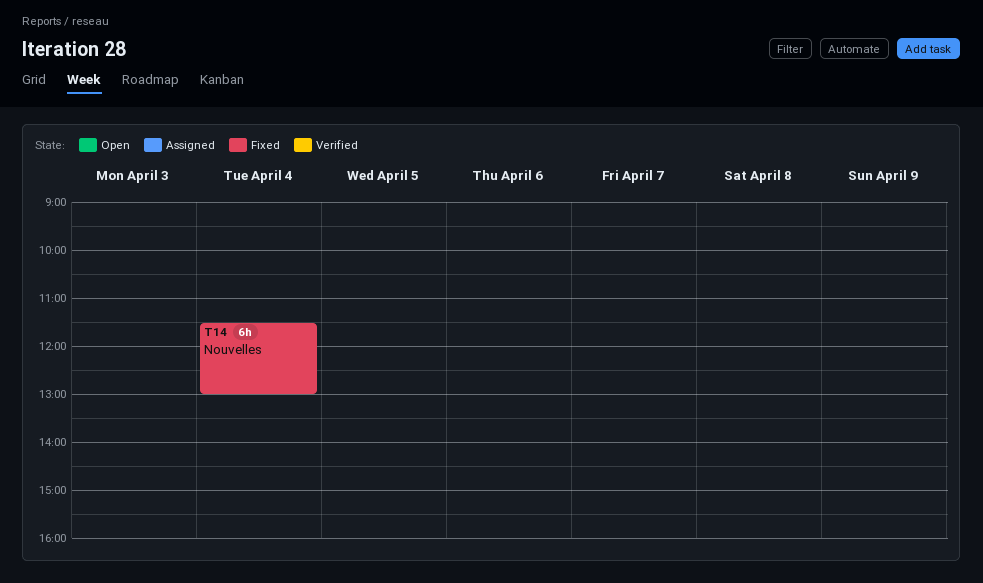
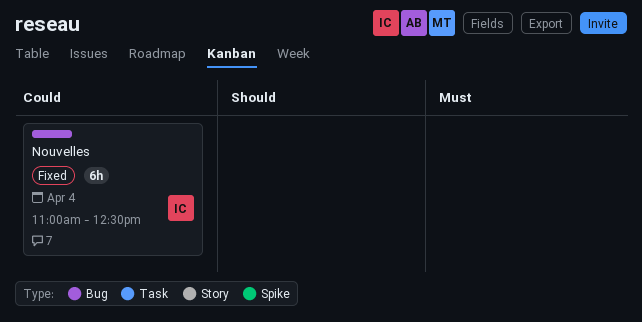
Nouvelles, begins: 11:30 -> 11:00
Nouvelles, ends: 13:00 -> 12:30

